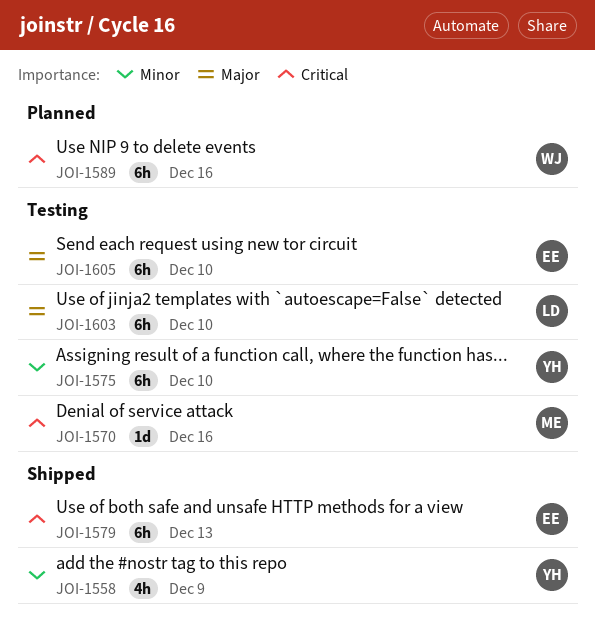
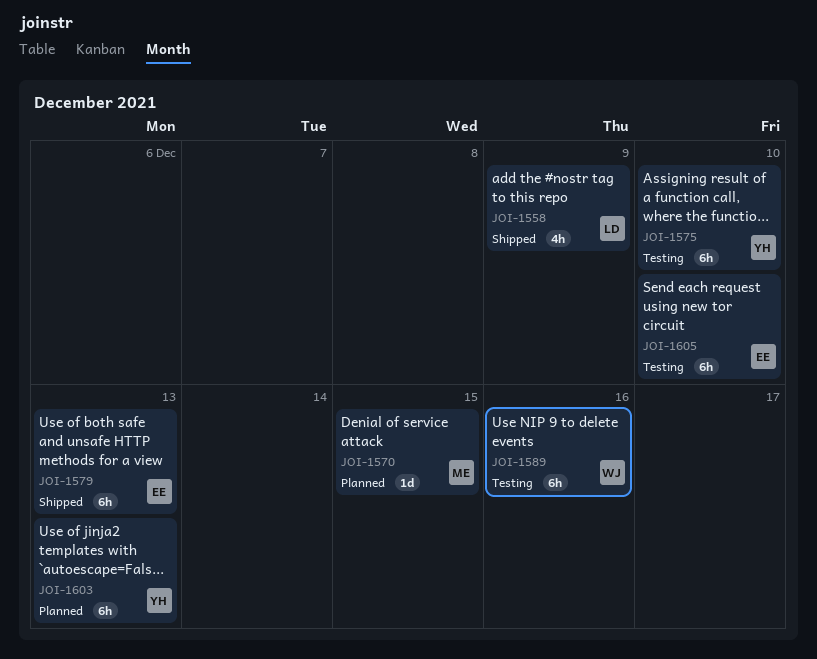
JOI-1558, owner: YH -> LD
JOI-1570, status: Testing -> Planned
JOI-1570, due: Dec 16 -> Dec 15
JOI-1589, status: Planned -> Testing
JOI-1603, status: Testing -> Planned
JOI-1603, owner: LD -> YH
JOI-1603, due: Dec 10 -> Dec 13

